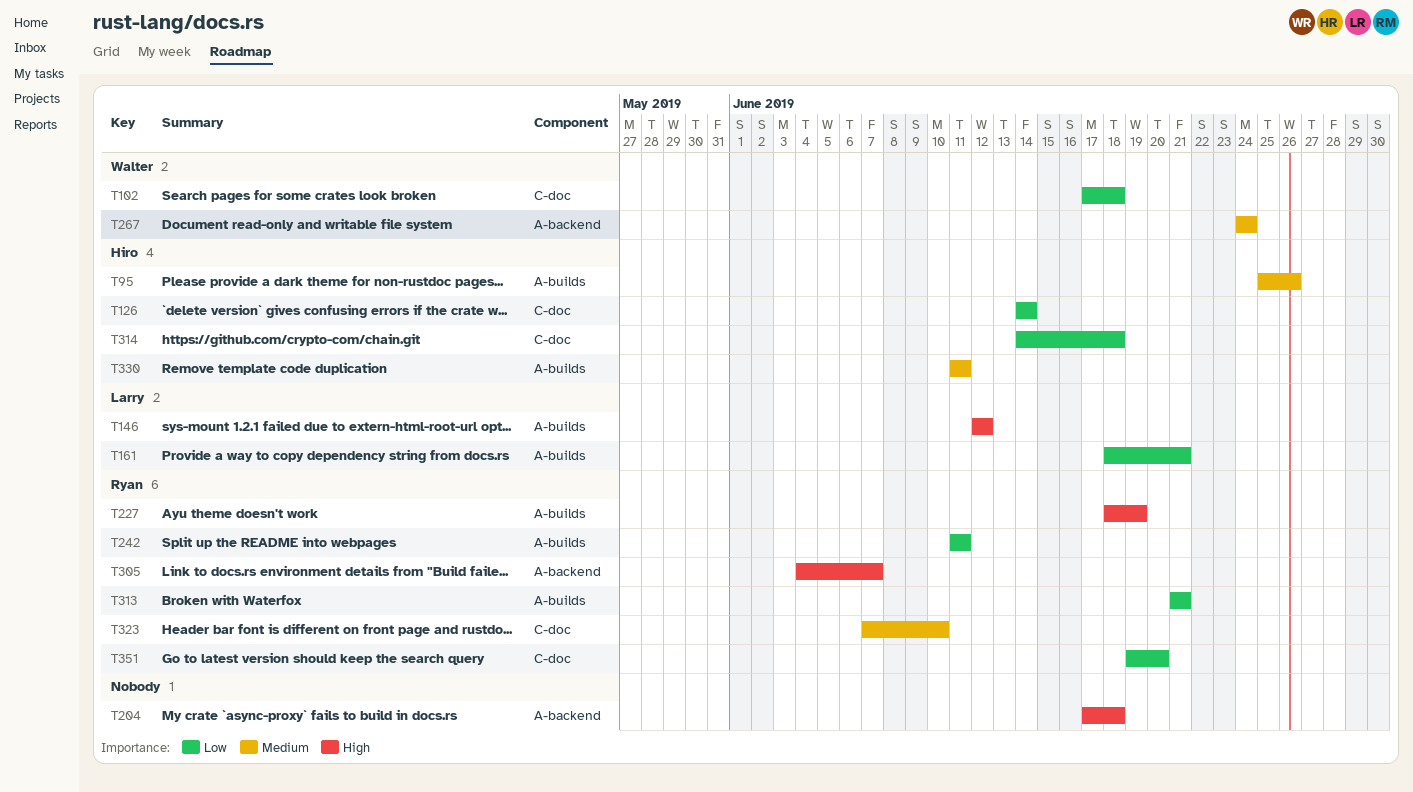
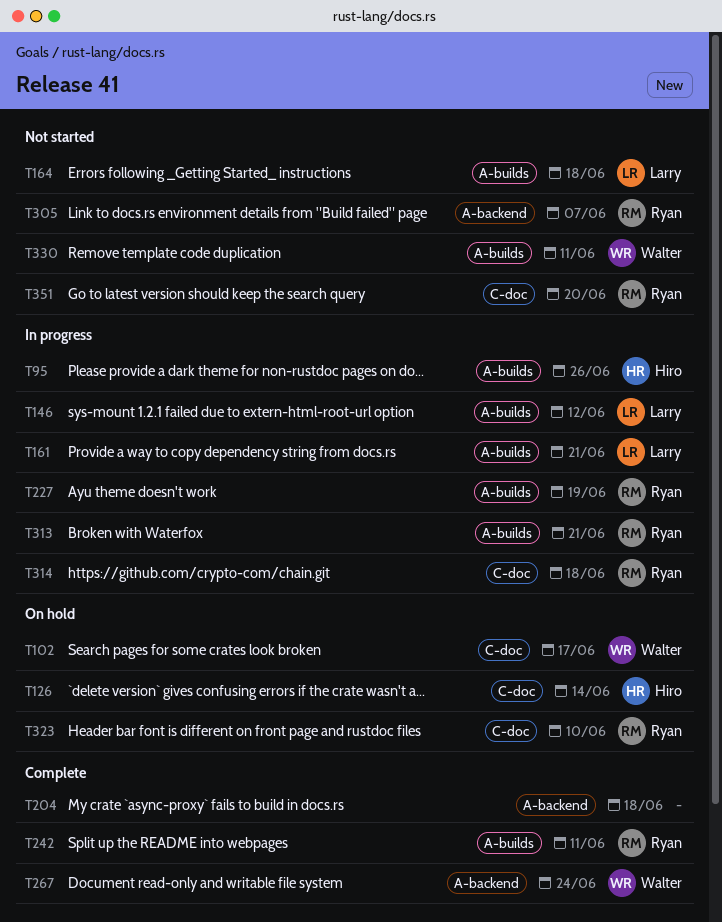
T102, due: Jun 18 -> Jun 17
T164: none -> present
T314, owner: Hiro -> Ryan
T330, owner: Hiro -> Walter

